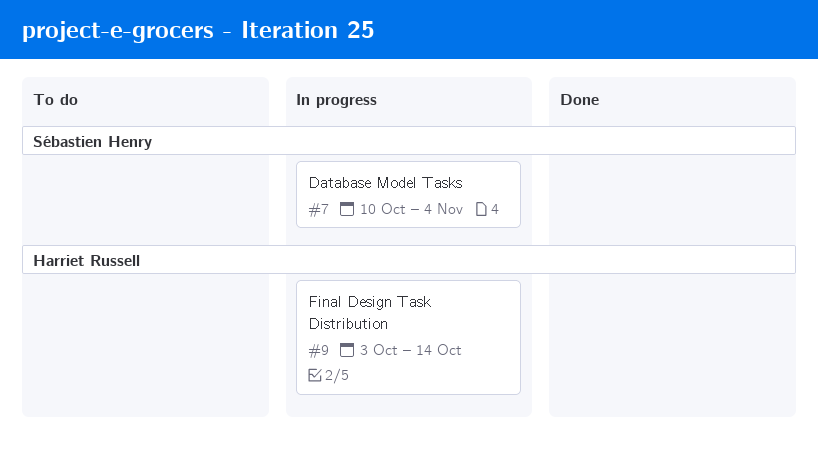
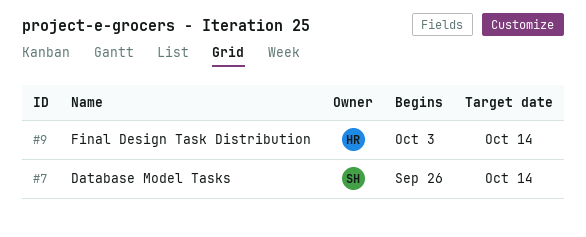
#7, start: Oct 10 -> Sep 26
#7, due: Nov 4 -> Oct 14

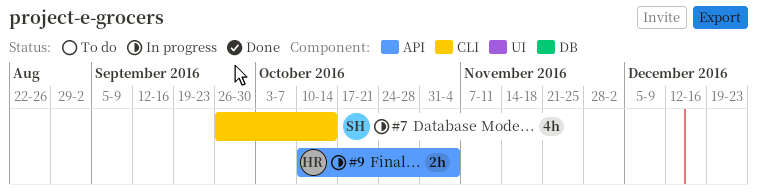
#9, start: Oct 3 -> Oct 10
#9, due: Oct 14 -> Nov 4

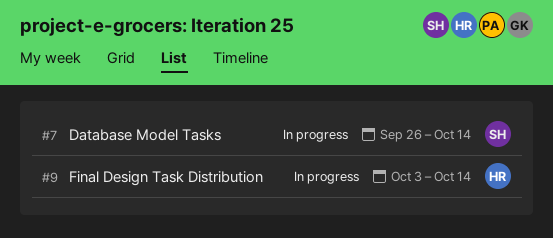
#9, start: Oct 10 -> Oct 3
#9, due: Nov 4 -> Oct 14

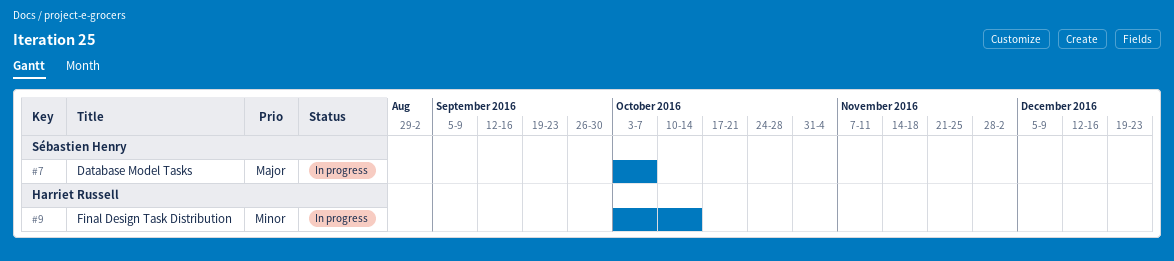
#7, start: Sep 26 -> Oct 3
#7, due: Oct 14 -> Oct 7

